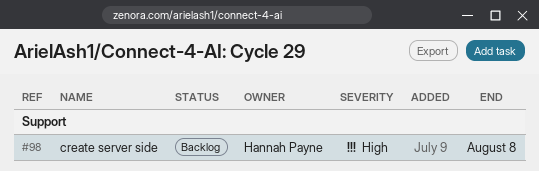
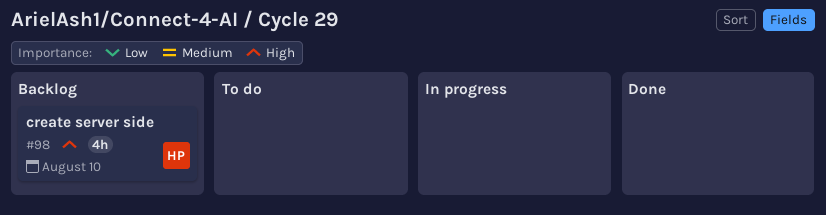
#98, due: Aug 8 -> Aug 10

